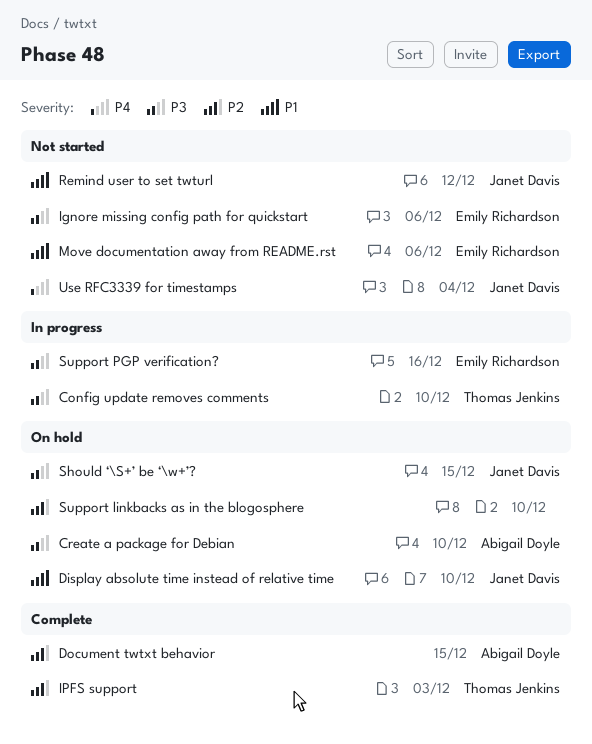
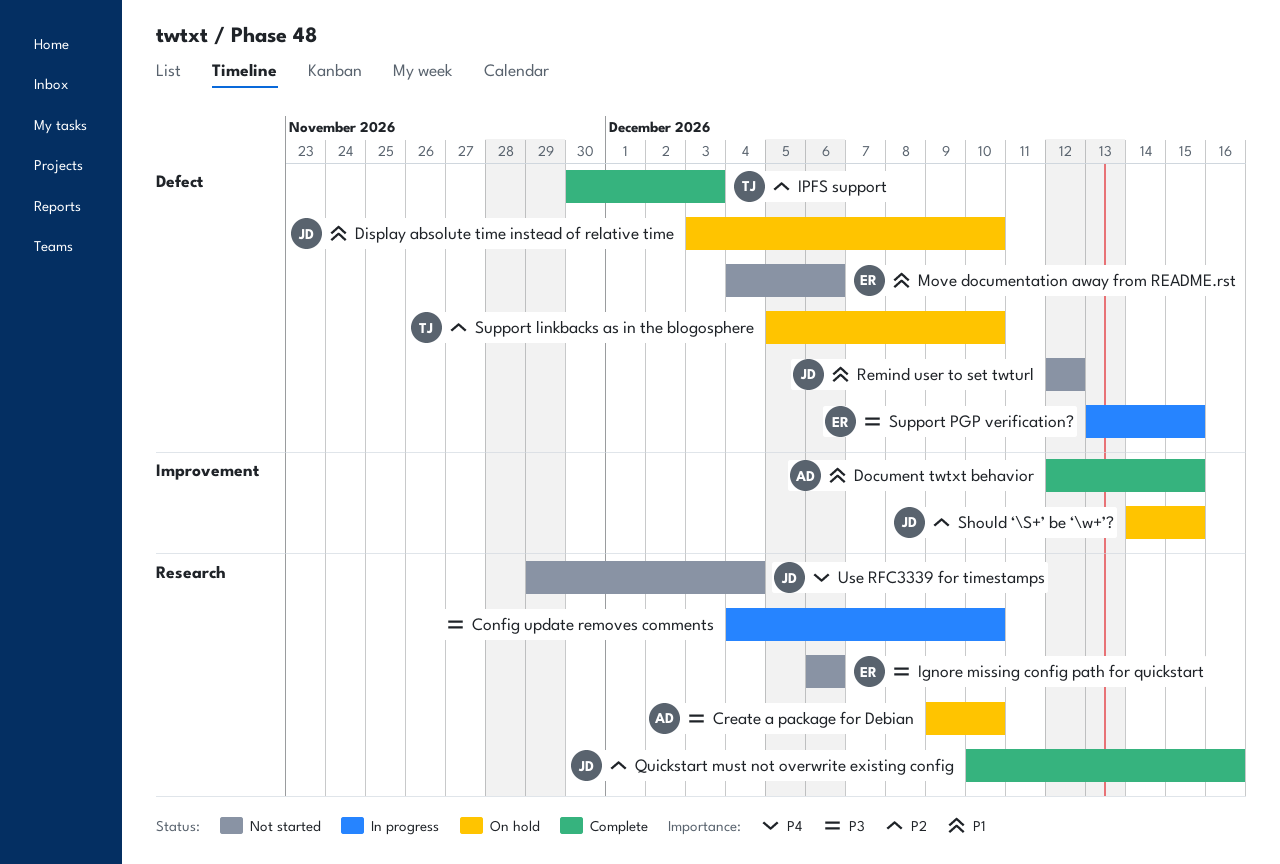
Config update removes comments, owner: Thomas Jenkins -> none
Document twtxt behavior, priority: P2 -> P1
Quickstart must not overwrite existing config: none -> present
Should ‘\S+’ be ‘\w+’?, priority: P3 -> P2
Support linkbacks as in the blogosphere, owner: none -> Thomas Jenkins
Support PGP verification?, due: Dec 16 -> Dec 15

